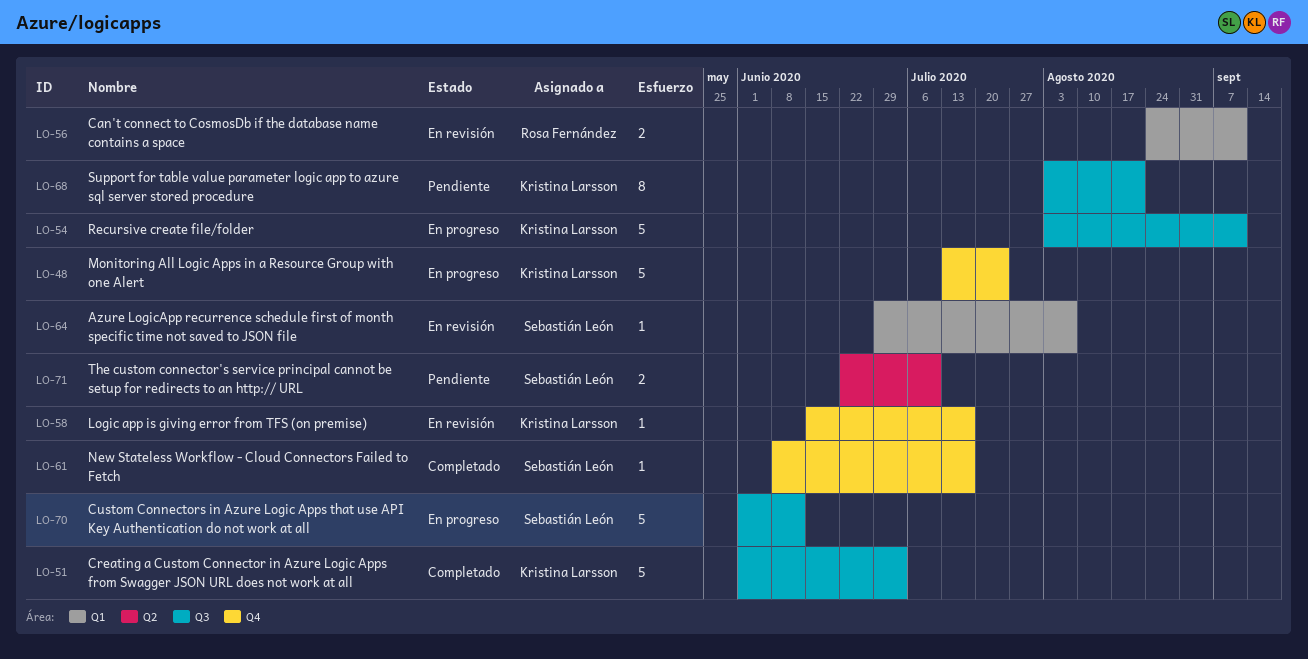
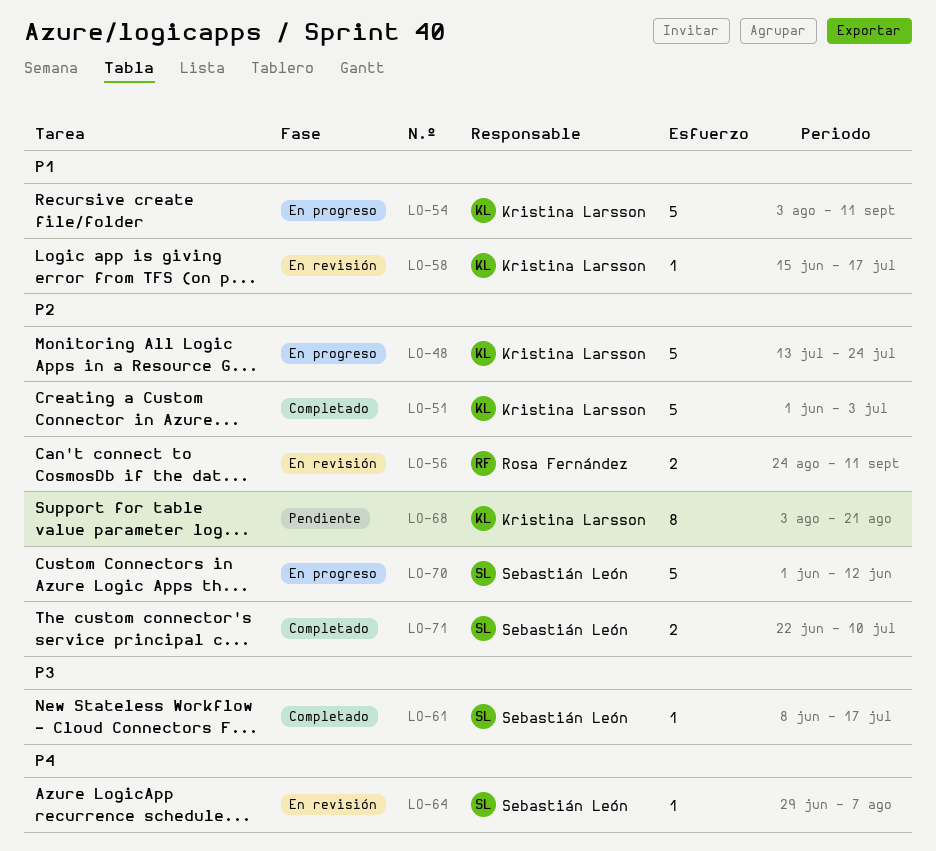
LO-71, status: Pendiente -> Completado

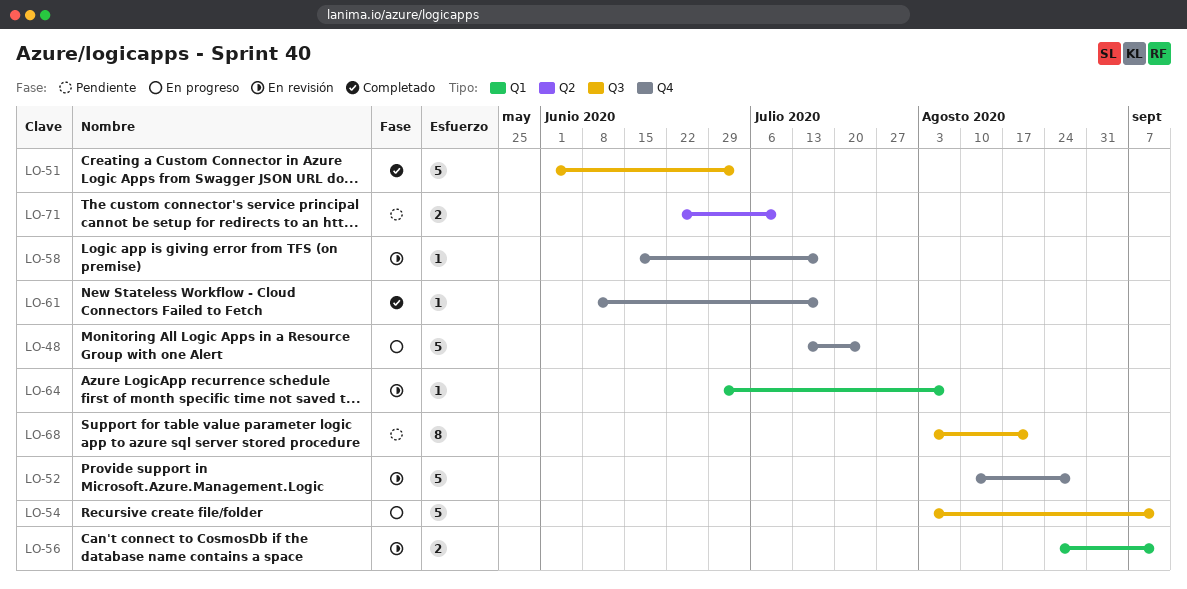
LO-52: none -> present
LO-70: present -> none
LO-71, status: Completado -> Pendiente

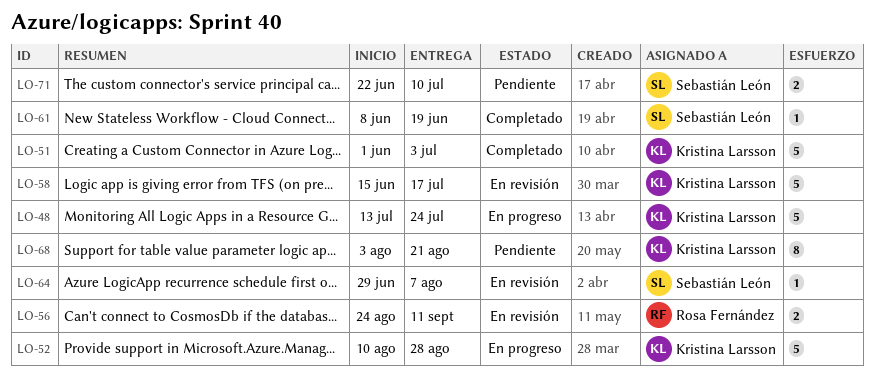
LO-52, status: En revisión -> En progreso
LO-54: present -> none
LO-58, estimate: 1 -> 5
LO-61, due: Jul 17 -> Jun 19

